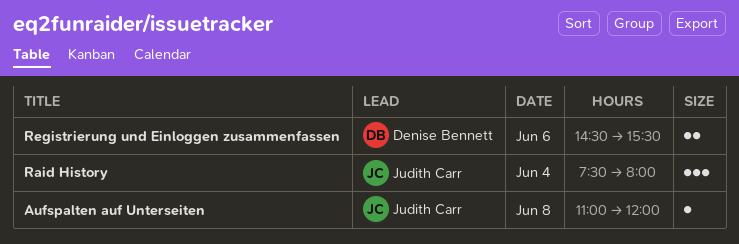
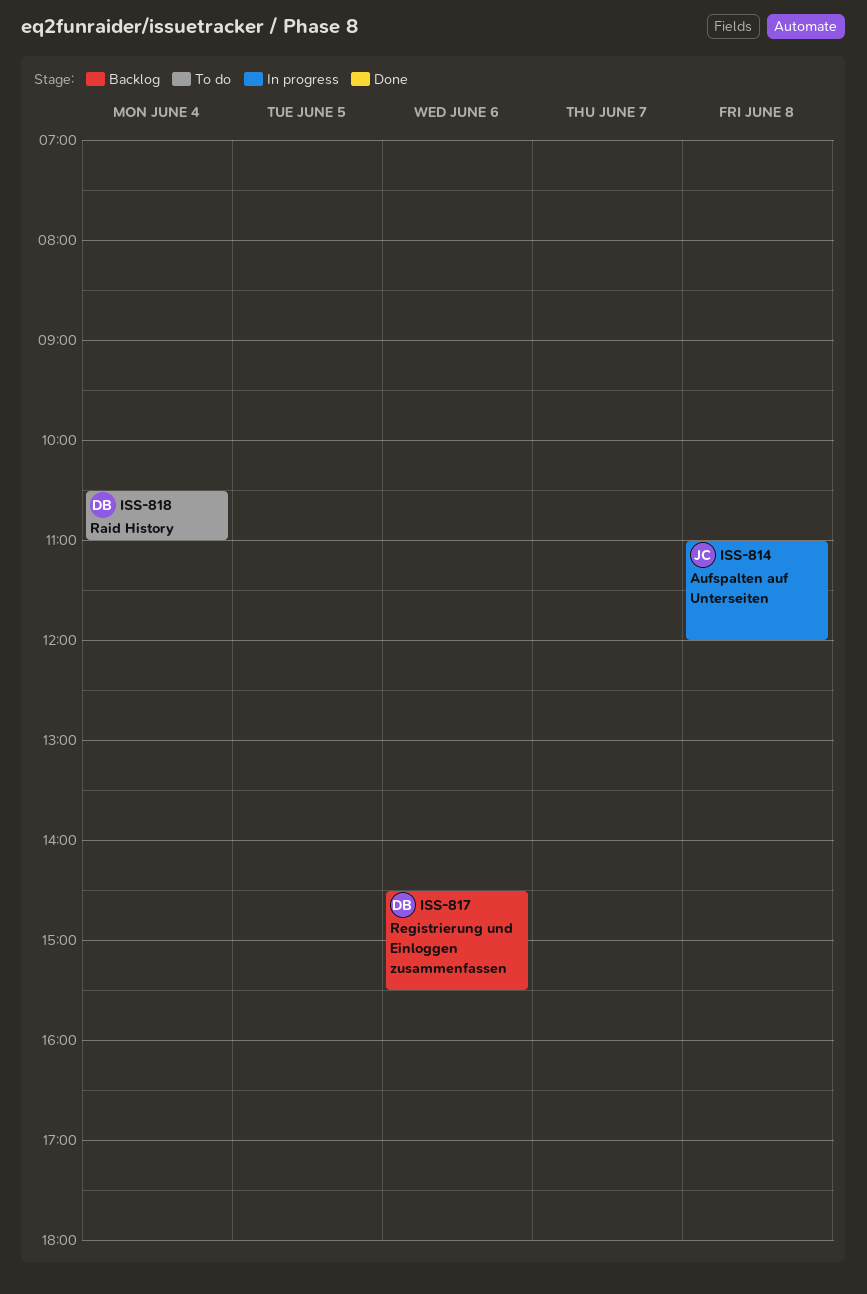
Raid History, owner: Judith Carr -> Denise Bennett
Raid History, begins: 07:30 -> 10:30
Raid History, ends: 08:00 -> 11:00

